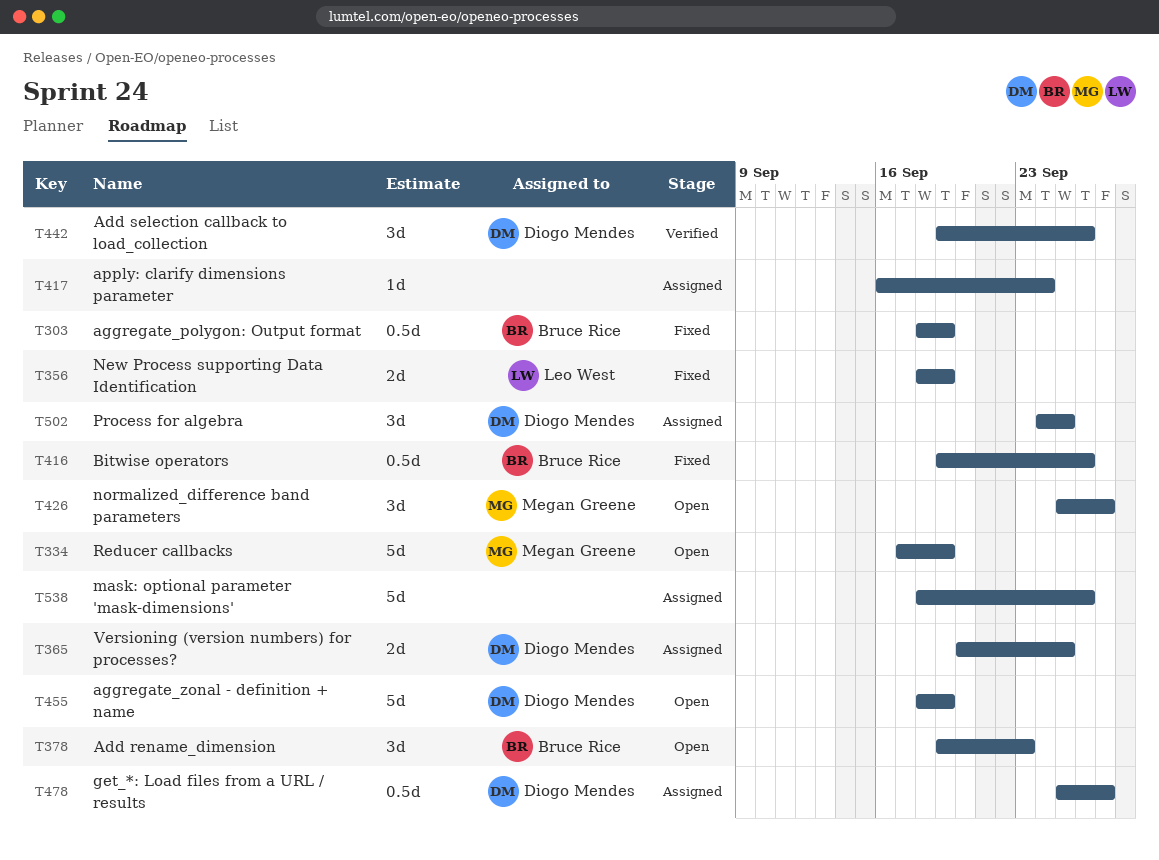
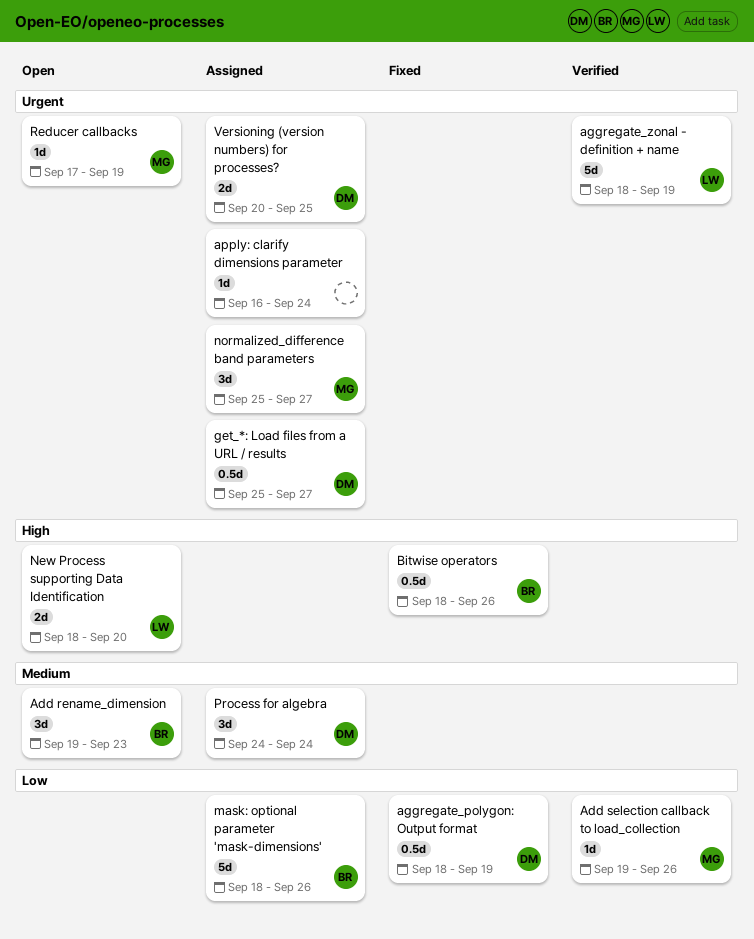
Add selection callback to load_collection, owner: Diogo Mendes -> Megan Greene
Add selection callback to load_collection, estimate: 3d -> 1d
aggregate_polygon: Output format, owner: Bruce Rice -> Diogo Mendes
aggregate_zonal - definition + name, status: Open -> Verified
aggregate_zonal - definition + name, owner: Diogo Mendes -> Leo West
Bitwise operators, start: Sep 19 -> Sep 18
mask: optional parameter 'mask-dimensions', owner: none -> Bruce Rice
New Process supporting Data Identification, status: Fixed -> Open
New Process supporting Data Identification, due: Sep 19 -> Sep 20
normalized_difference band parameters, status: Open -> Assigned
Process for algebra, due: Sep 25 -> Sep 24
Reducer callbacks, estimate: 5d -> 1d

